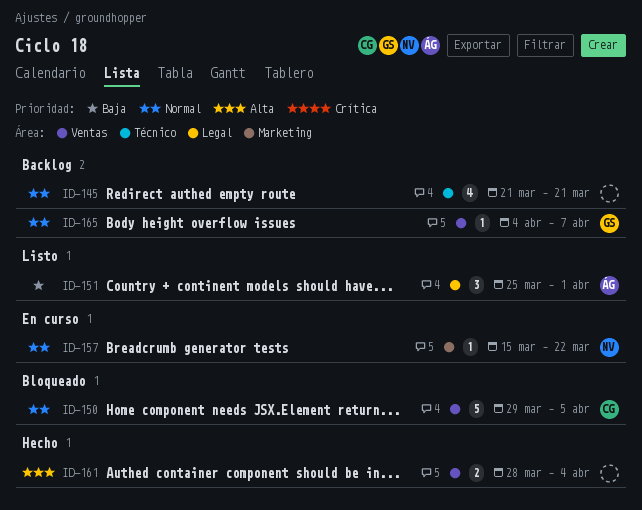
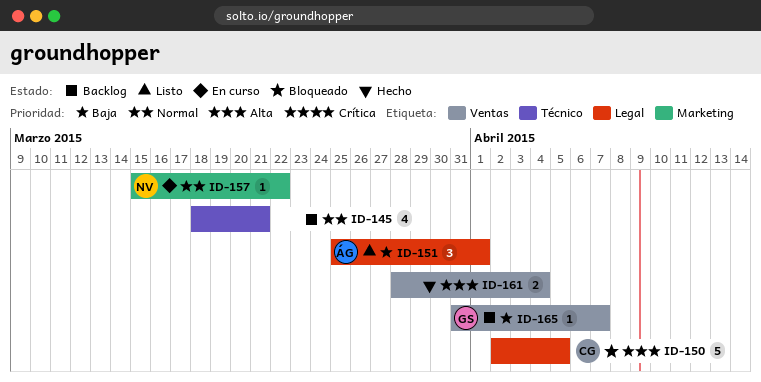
ID-145, start: Mar 21 -> Mar 18
ID-150, priority: Normal -> Alta
ID-150, label: Ventas -> Legal
ID-150, start: Mar 29 -> Apr 2
ID-165, priority: Normal -> Baja
ID-165, start: Apr 4 -> Mar 31

